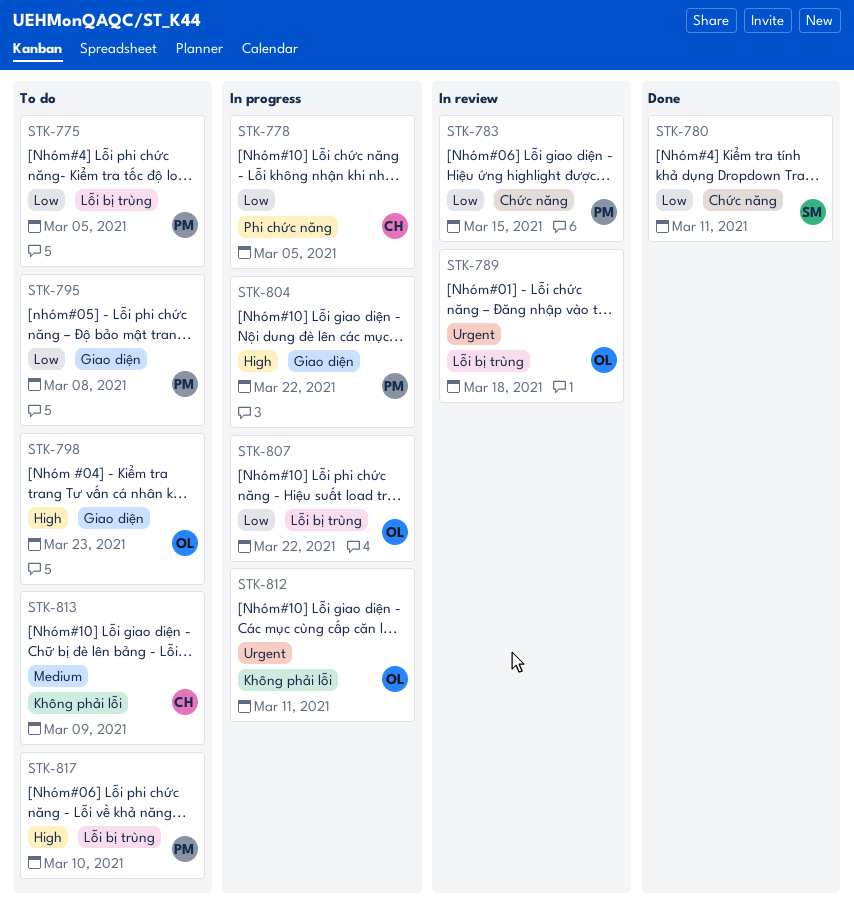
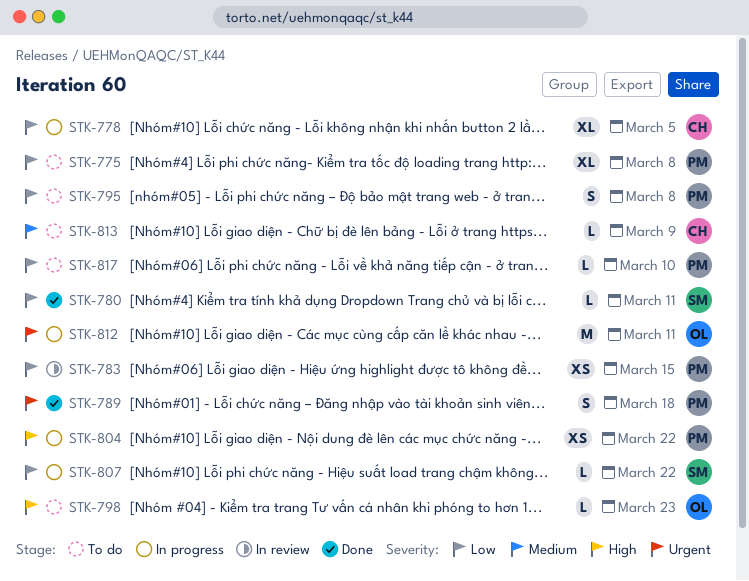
STK-775, due: Mar 5 -> Mar 8
STK-789, status: In review -> Done
STK-789, owner: OL -> PM
STK-807, owner: OL -> SM
STK-817, priority: High -> Low

